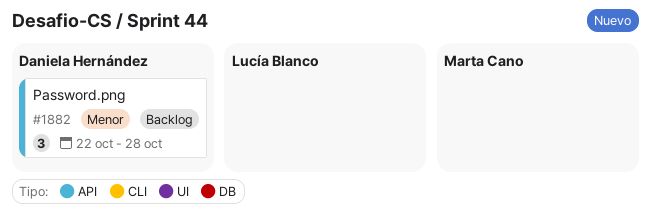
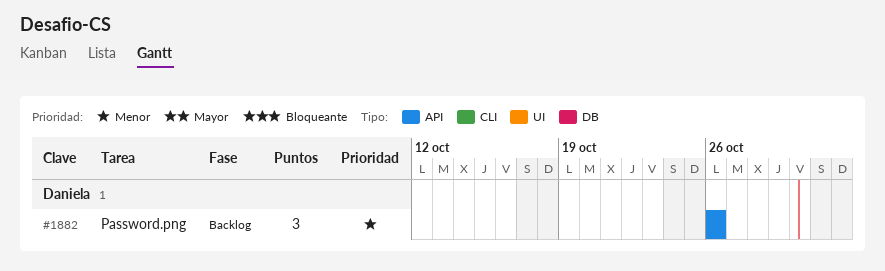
#1882, start: Oct 22 -> Oct 26
#1882, due: Oct 28 -> Oct 26

